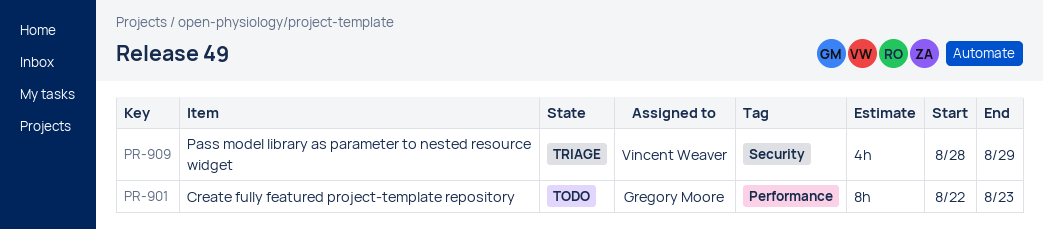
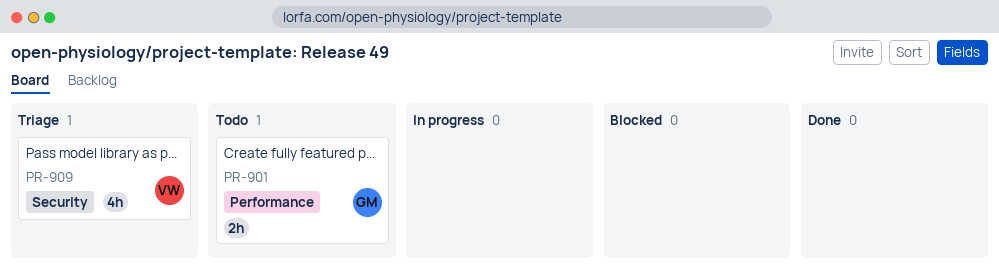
PR-901, estimate: 8h -> 2h

